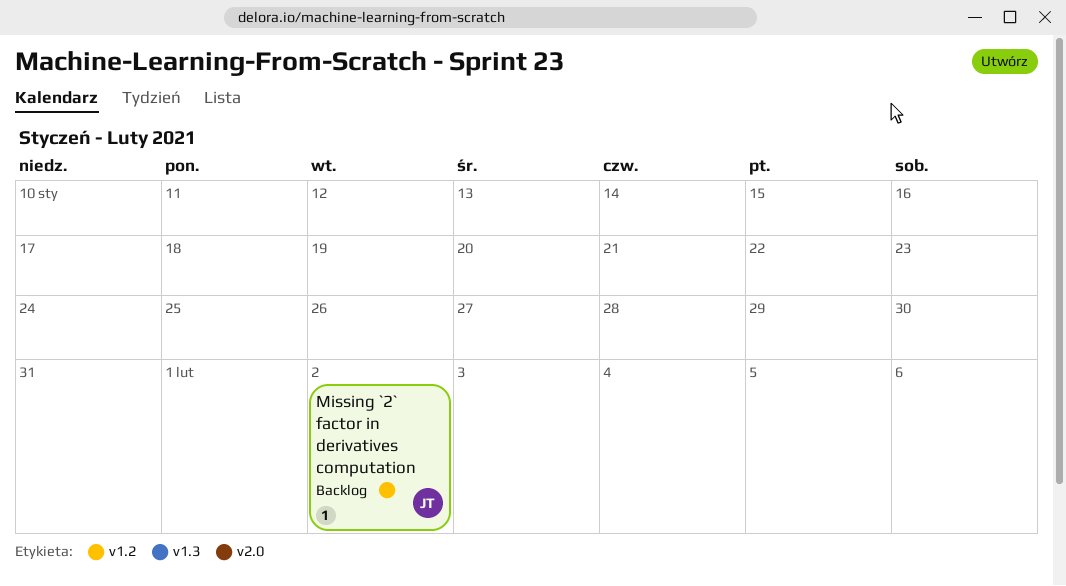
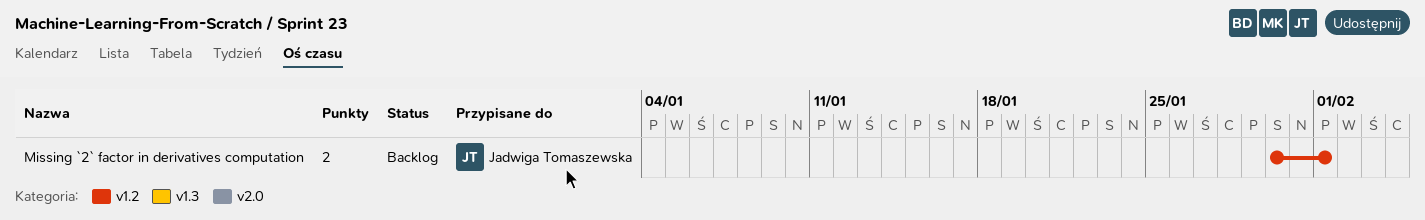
Missing `2` factor in derivatives computation, estimate: 1 -> 2
Missing `2` factor in derivatives computation, due: Feb 2 -> Feb 1

